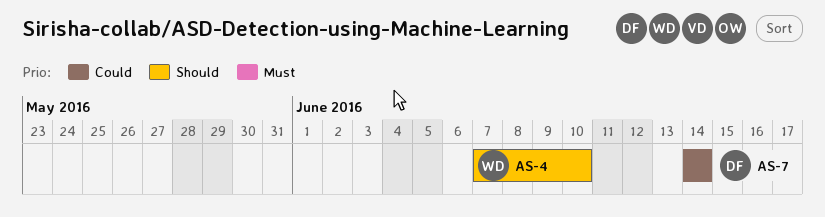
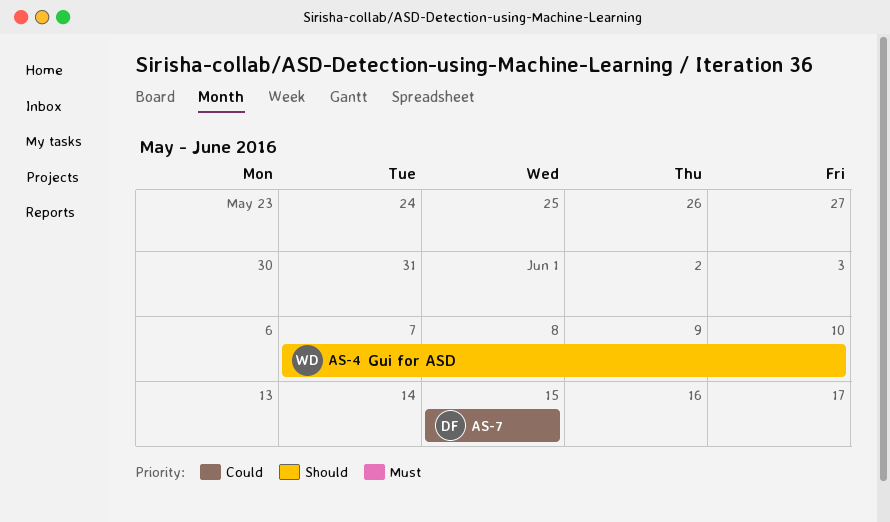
AS-7, start: Jun 14 -> Jun 15
AS-7, due: Jun 14 -> Jun 15

